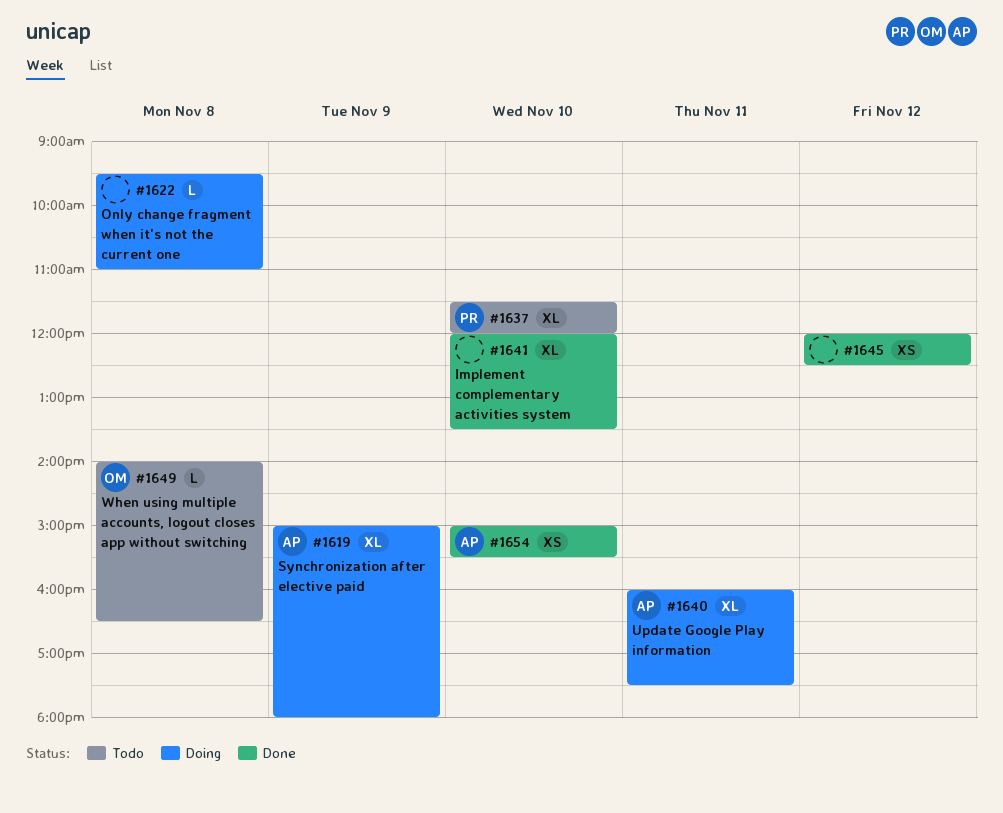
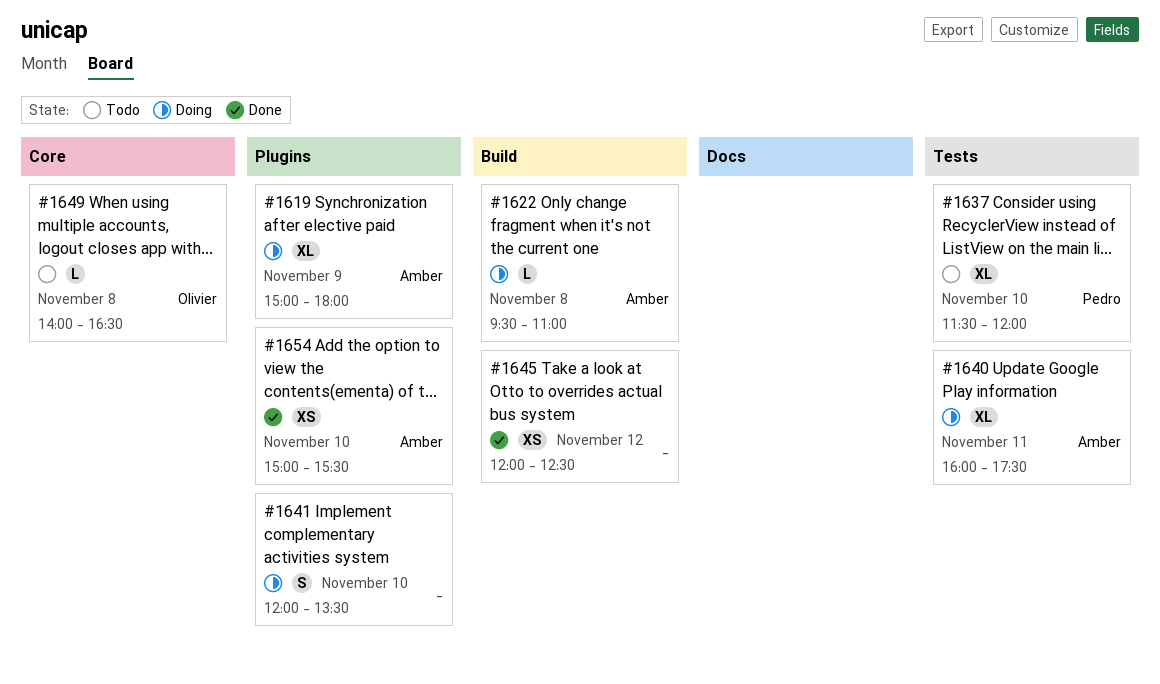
#1622, owner: none -> Amber
#1641, status: Done -> Doing
#1641, estimate: XL -> S

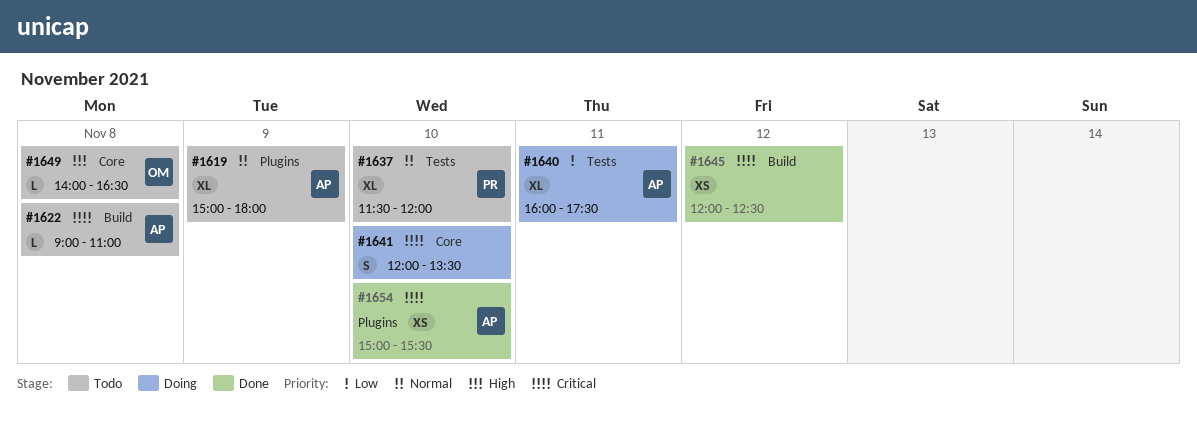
#1619, status: Doing -> Todo
#1622, status: Doing -> Todo
#1622, begins: 09:30 -> 09:00
#1641, label: Plugins -> Core

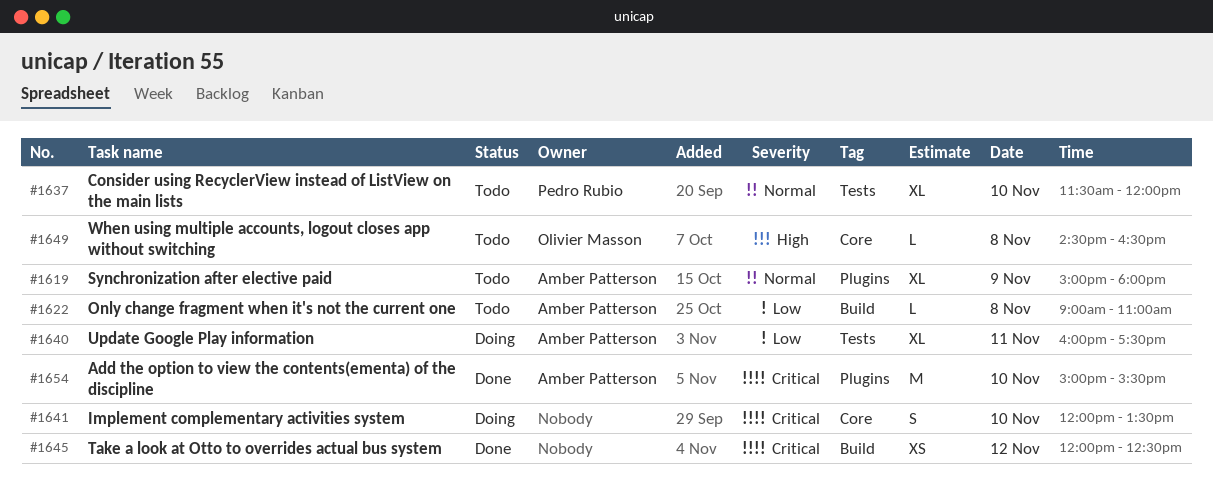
#1622, priority: Critical -> Low
#1649, begins: 14:00 -> 14:30
#1654, estimate: XS -> M

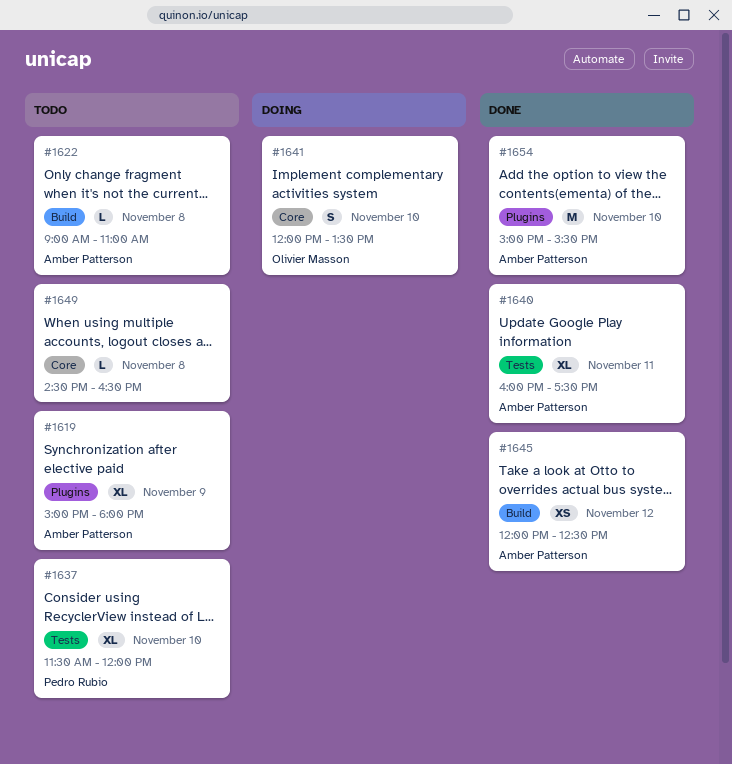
#1640, status: Doing -> Done
#1641, owner: none -> Olivier Masson
#1645, owner: none -> Amber Patterson
#1649, owner: Olivier Masson -> none

